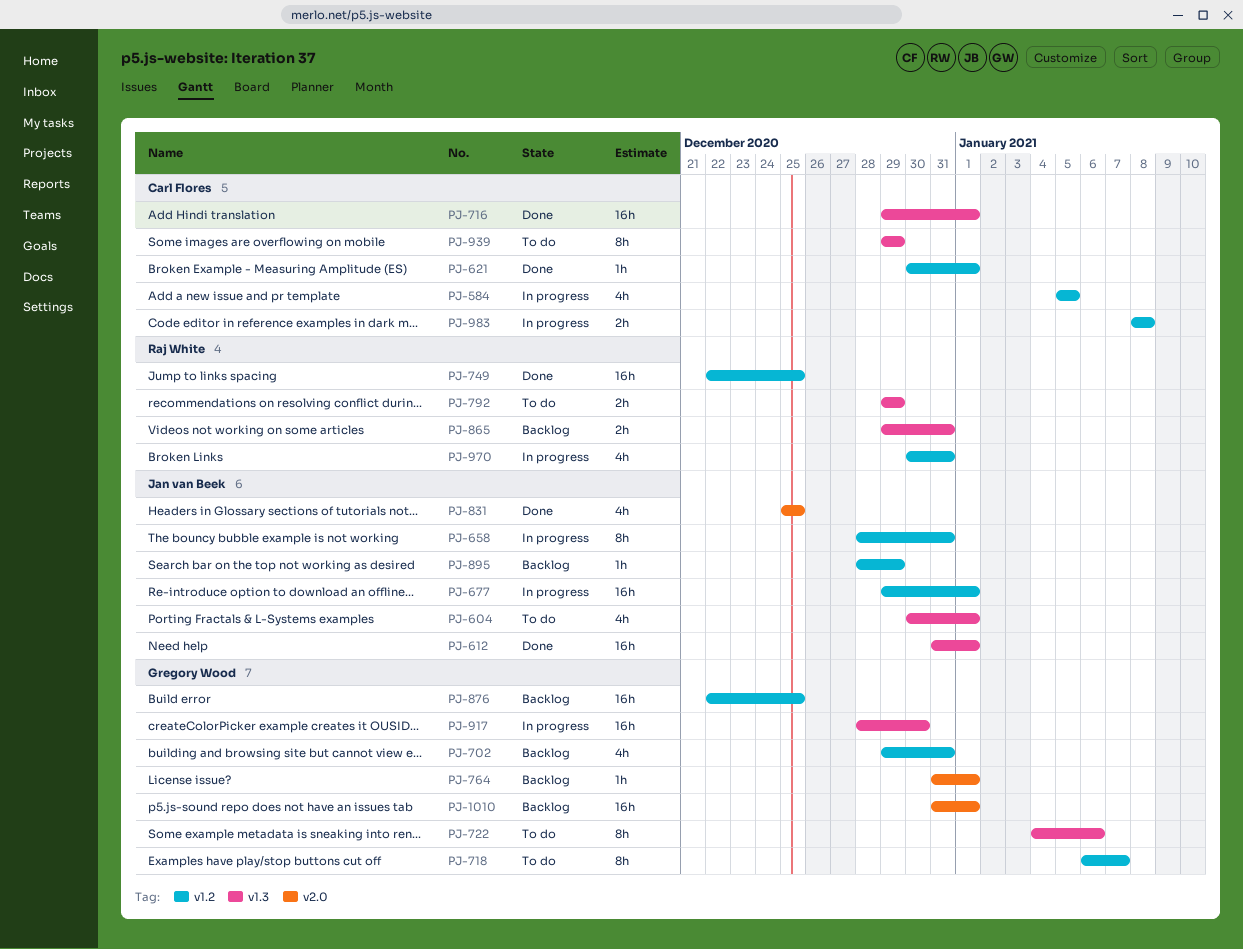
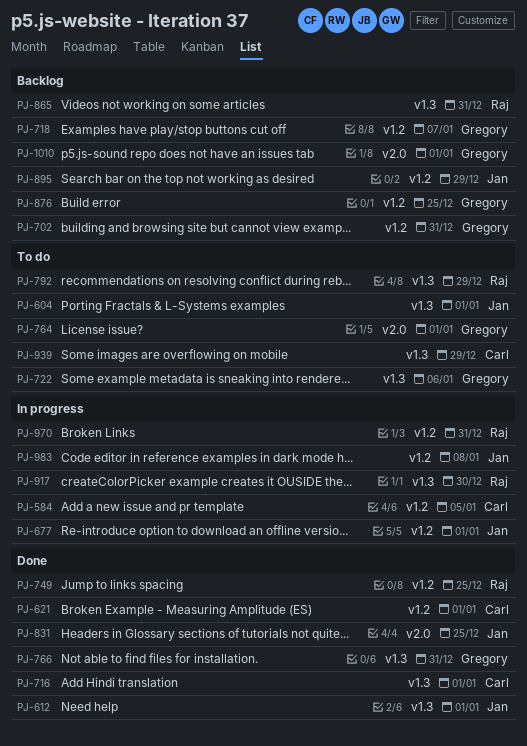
PJ-658: present -> none
PJ-718, status: To do -> Backlog
PJ-764, status: Backlog -> To do
PJ-766: none -> present
PJ-917, owner: Gregory Wood -> Raj White
PJ-983, owner: Carl Flores -> Jan van Beek

